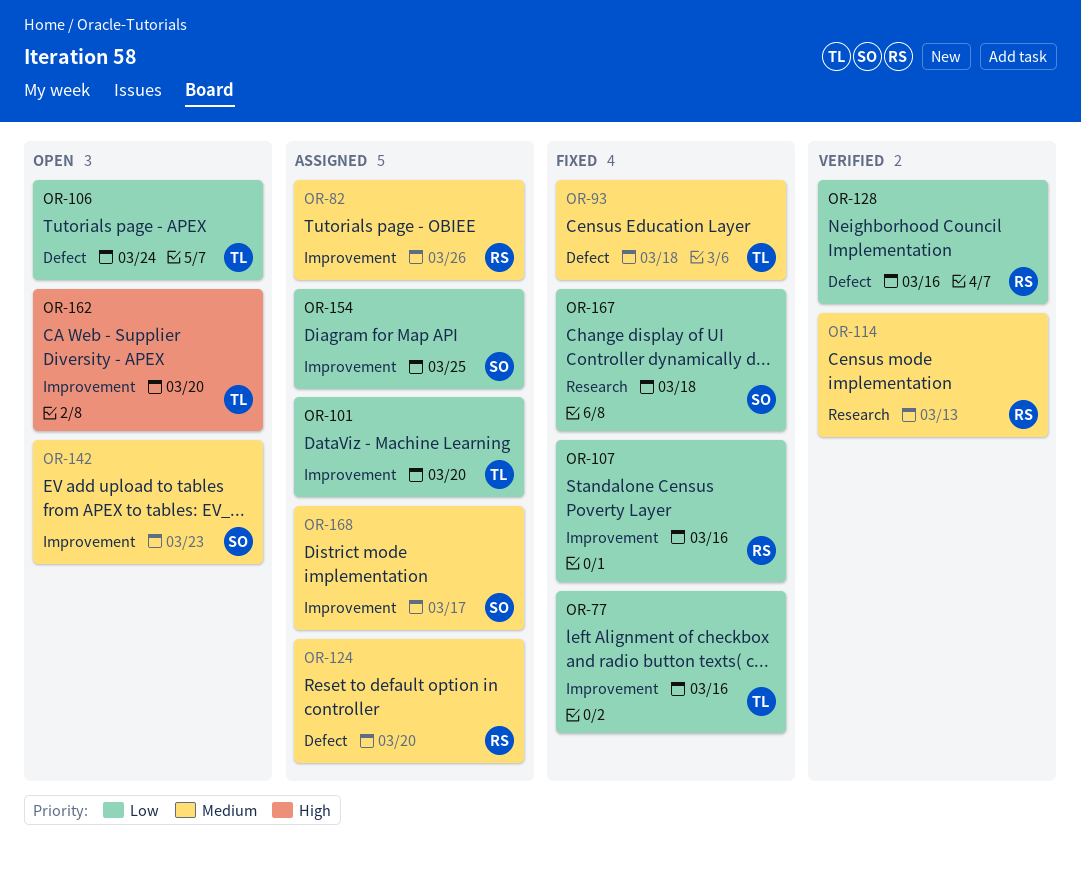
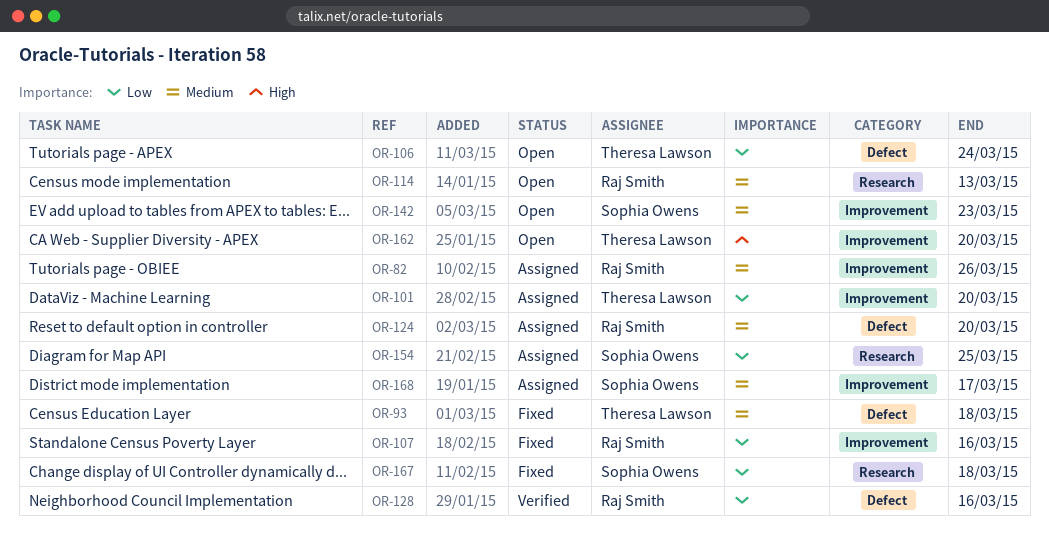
OR-77: present -> none
OR-114, status: Verified -> Open
OR-154, label: Improvement -> Research

